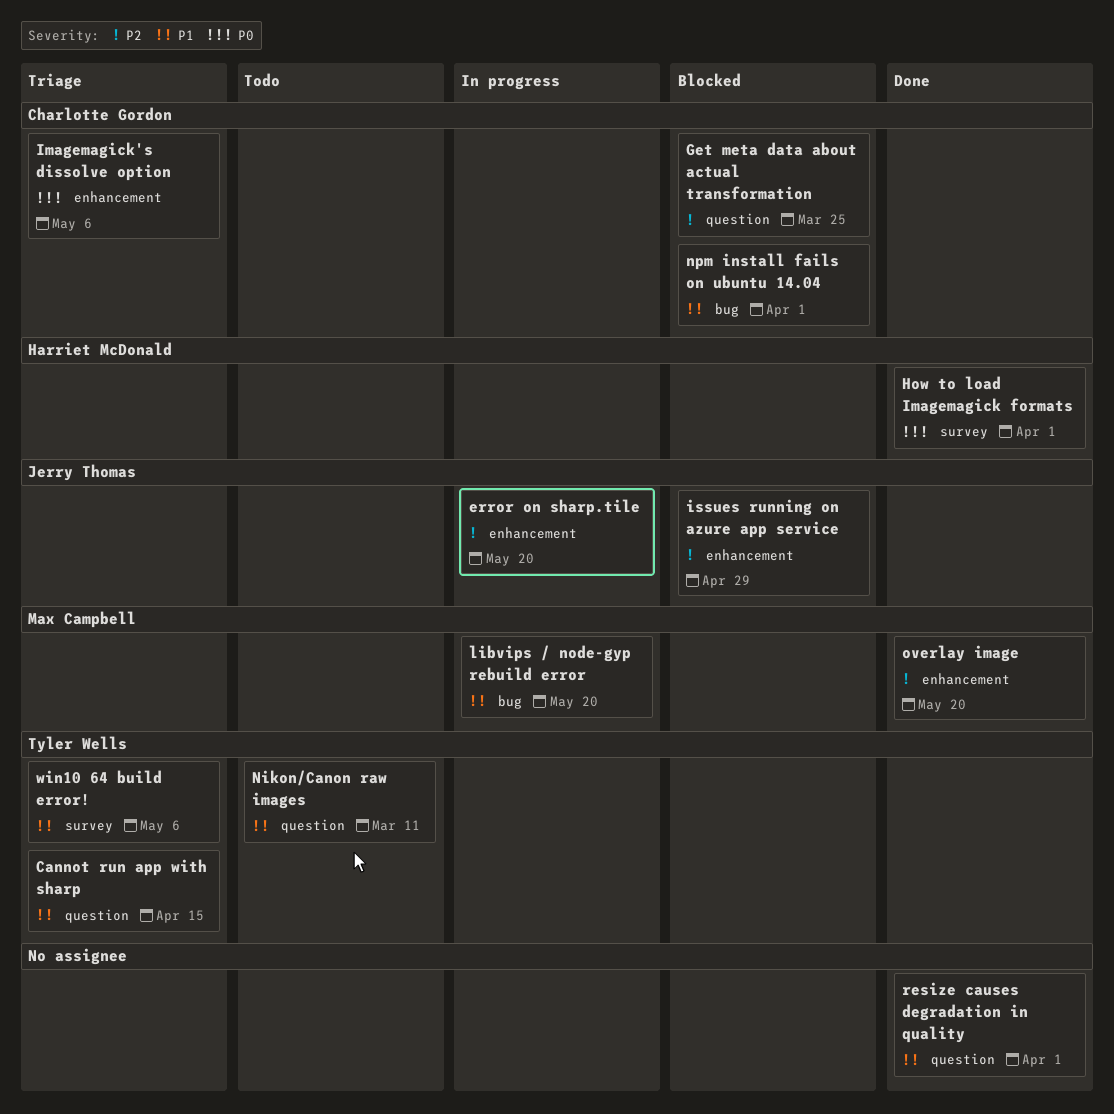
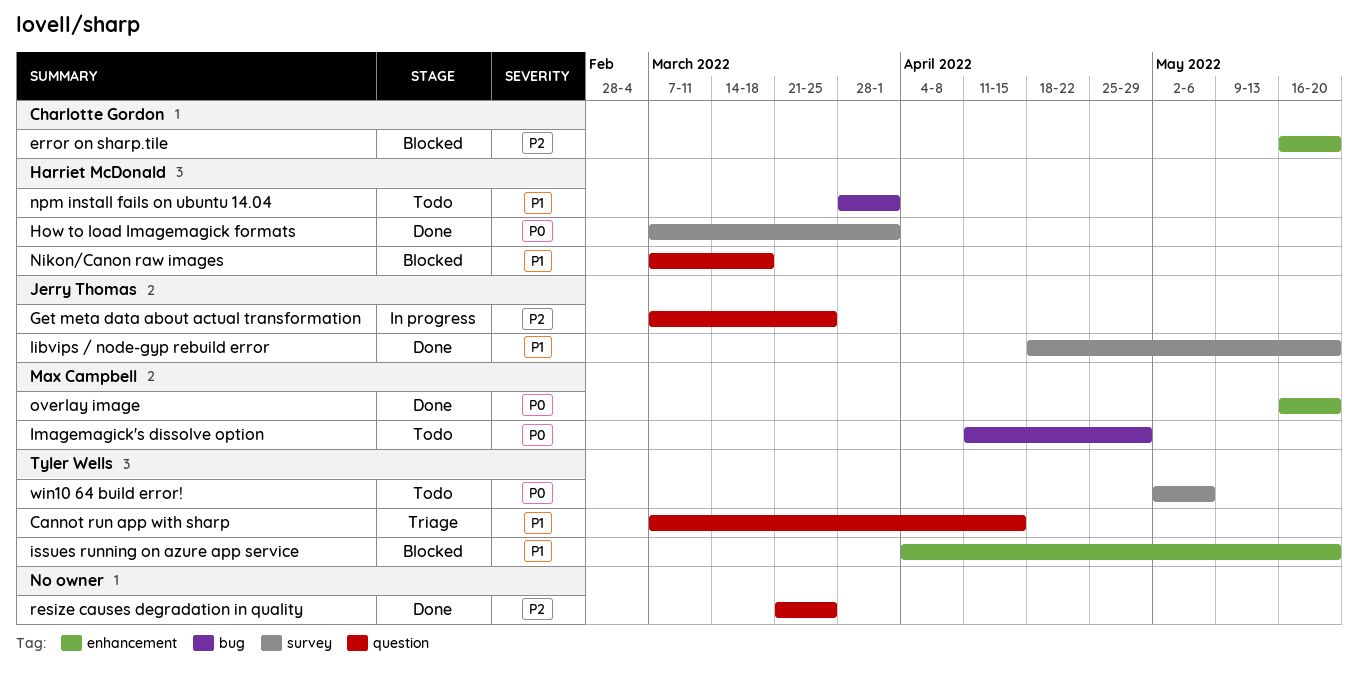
error on sharp.tile, status: In progress -> Blocked
error on sharp.tile, owner: Jerry Thomas -> Charlotte Gordon
Get meta data about actual transformation, status: Blocked -> In progress
Get meta data about actual transformation, owner: Charlotte Gordon -> Jerry Thomas
Imagemagick's dissolve option, status: Triage -> Todo
Imagemagick's dissolve option, owner: Charlotte Gordon -> Max Campbell
Imagemagick's dissolve option, label: enhancement -> bug
Imagemagick's dissolve option, due: May 6 -> Apr 29
issues running on azure app service, owner: Jerry Thomas -> Tyler Wells
issues running on azure app service, priority: P2 -> P1
issues running on azure app service, due: Apr 29 -> May 20
libvips / node-gyp rebuild error, status: In progress -> Done
libvips / node-gyp rebuild error, owner: Max Campbell -> Jerry Thomas
libvips / node-gyp rebuild error, label: bug -> survey
Nikon/Canon raw images, status: Todo -> Blocked
Nikon/Canon raw images, owner: Tyler Wells -> Harriet McDonald
Nikon/Canon raw images, due: Mar 11 -> Mar 18
npm install fails on ubuntu 14.04, status: Blocked -> Todo
npm install fails on ubuntu 14.04, owner: Charlotte Gordon -> Harriet McDonald
overlay image, priority: P2 -> P0
resize causes degradation in quality, priority: P1 -> P2
resize causes degradation in quality, due: Apr 1 -> Mar 25
win10 64 build error!, status: Triage -> Todo
win10 64 build error!, priority: P1 -> P0

